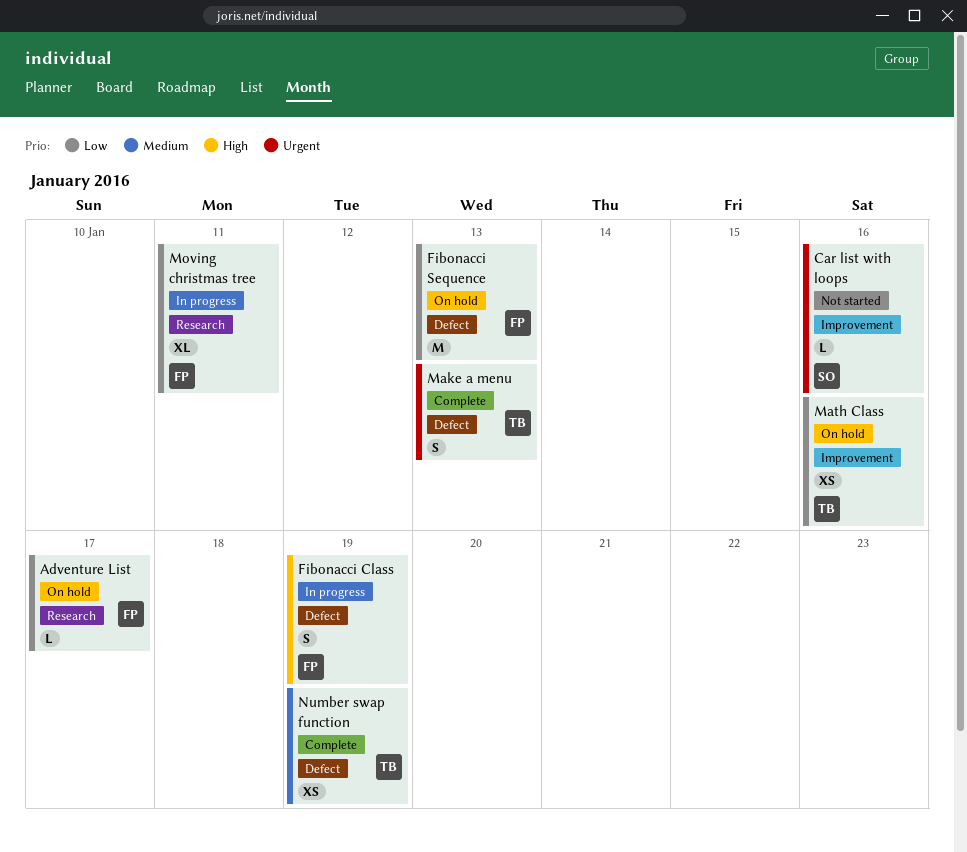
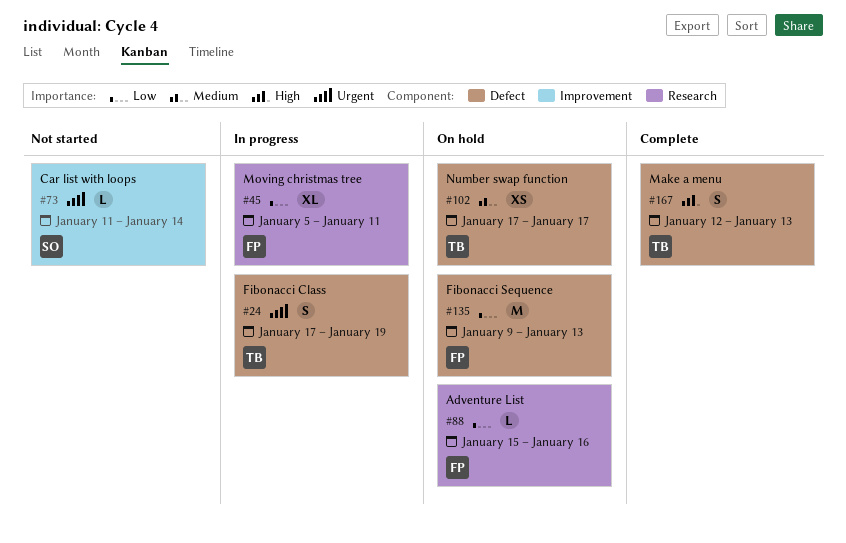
Adventure List, due: Jan 17 -> Jan 16
Car list with loops, due: Jan 16 -> Jan 14
Fibonacci Class, owner: FP -> TB
Fibonacci Class, priority: High -> Urgent
Make a menu, priority: Urgent -> High
Math Class: present -> none
Number swap function, status: Complete -> On hold
Number swap function, due: Jan 19 -> Jan 17

